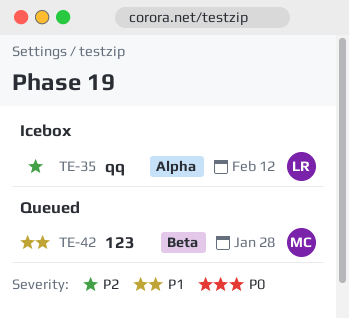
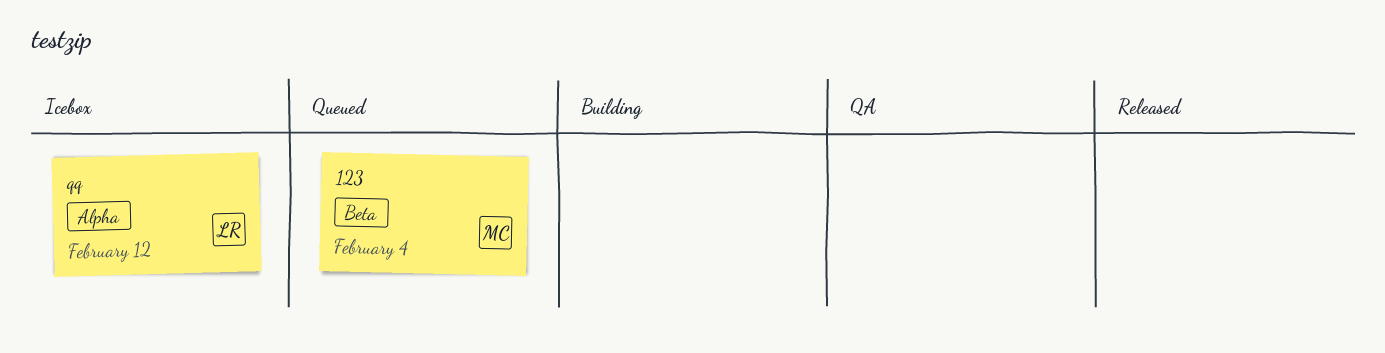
123, due: Jan 28 -> Feb 4

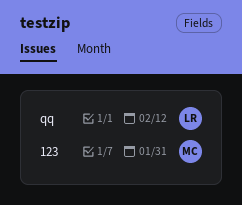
123, due: Feb 4 -> Jan 31

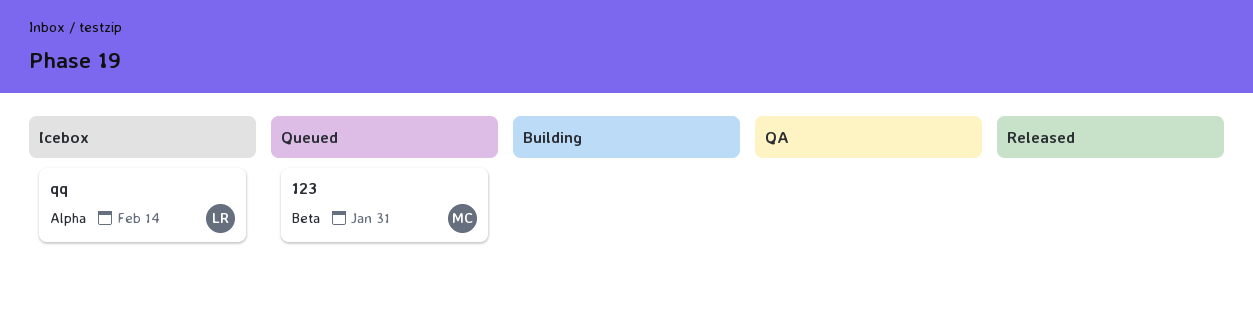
qq, due: Feb 12 -> Feb 14

